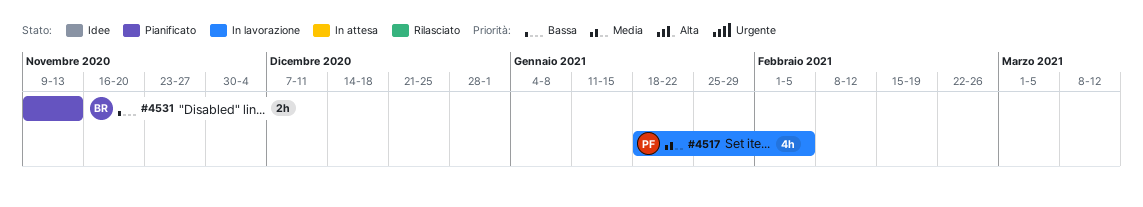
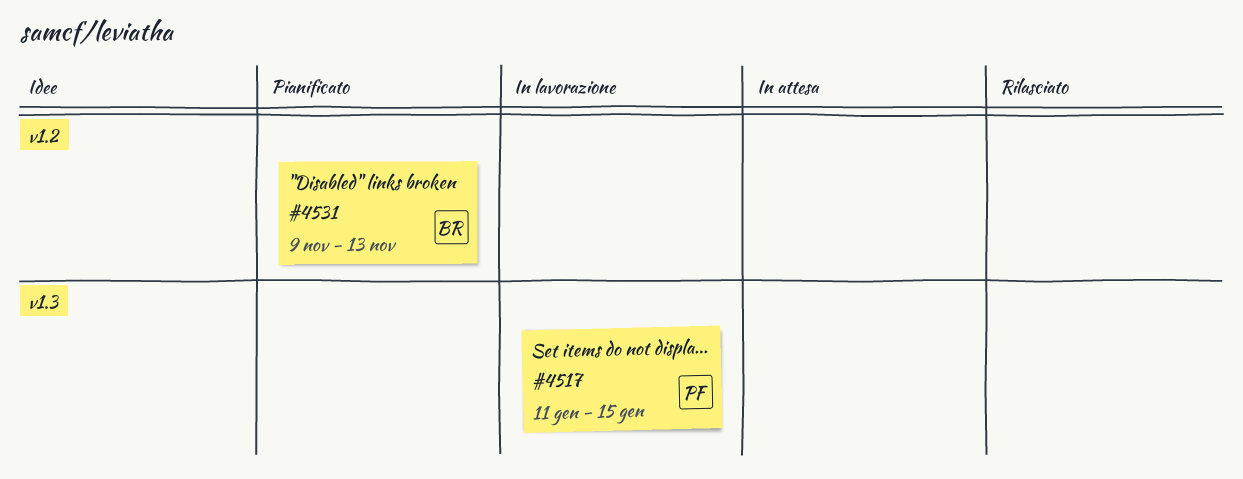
#4517, start: Jan 18 -> Jan 11
#4517, due: Feb 5 -> Jan 15

